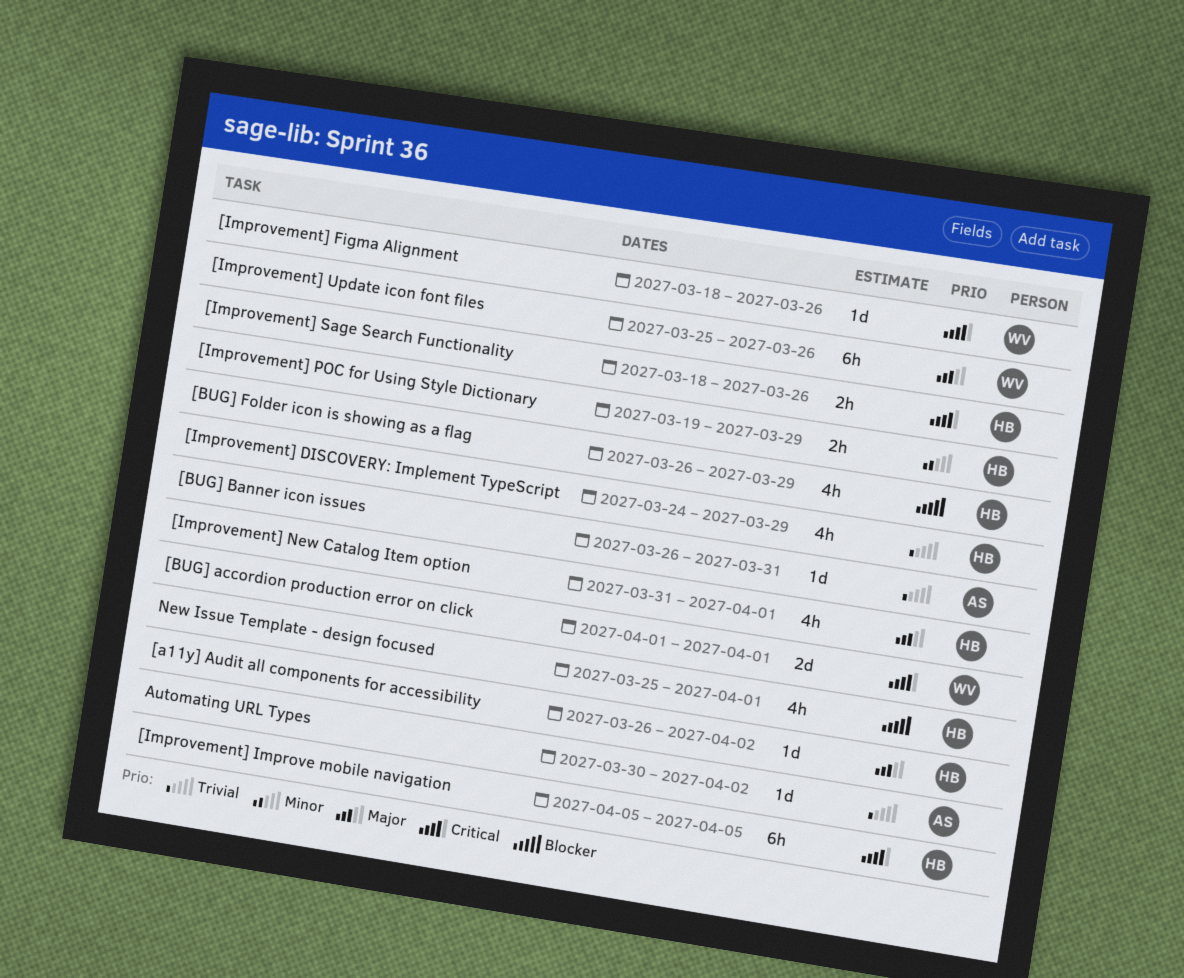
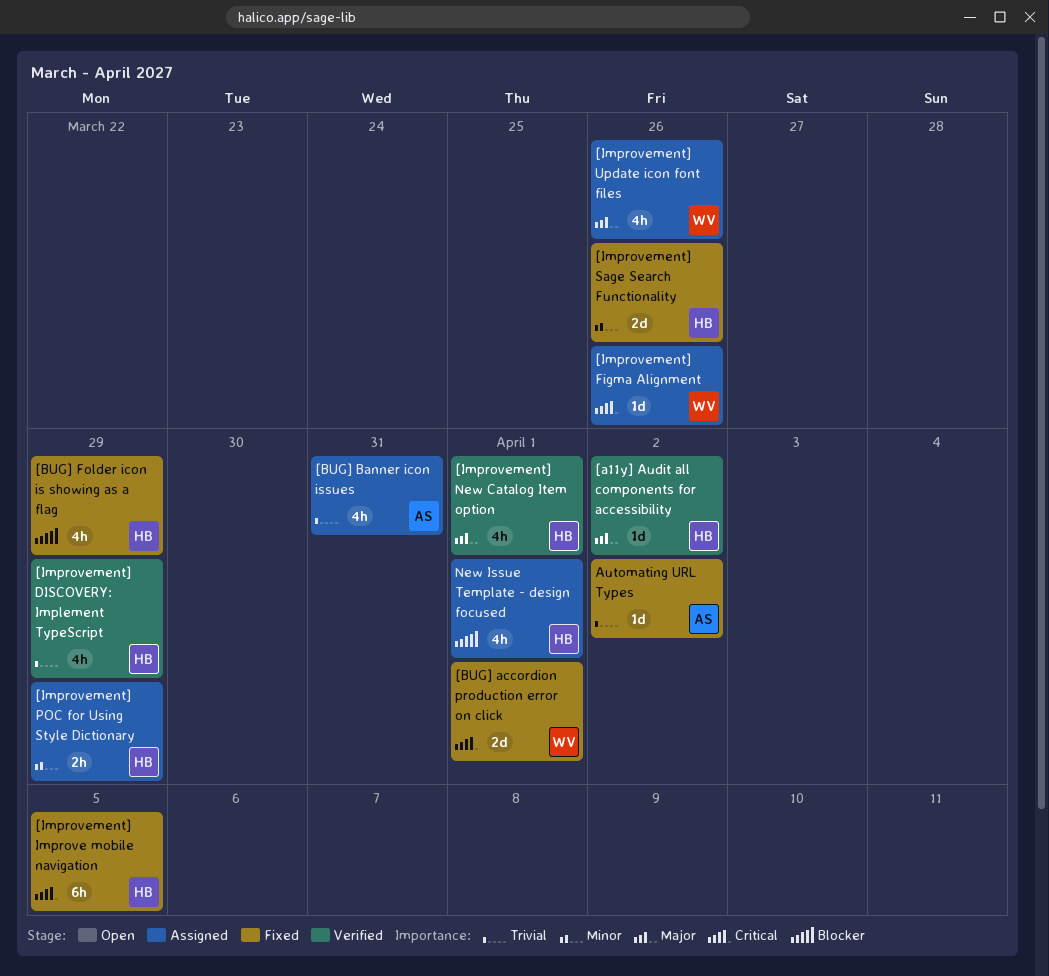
[BUG] Banner icon issues, estimate: 1d -> 4h
[Improvement] Sage Search Functionality, priority: Critical -> Minor
[Improvement] Sage Search Functionality, estimate: 2h -> 2d
[Improvement] Update icon font files, estimate: 6h -> 4h

